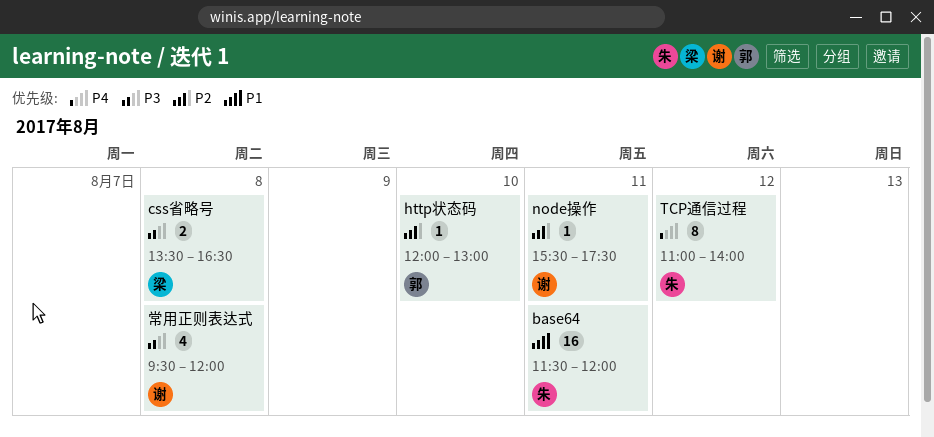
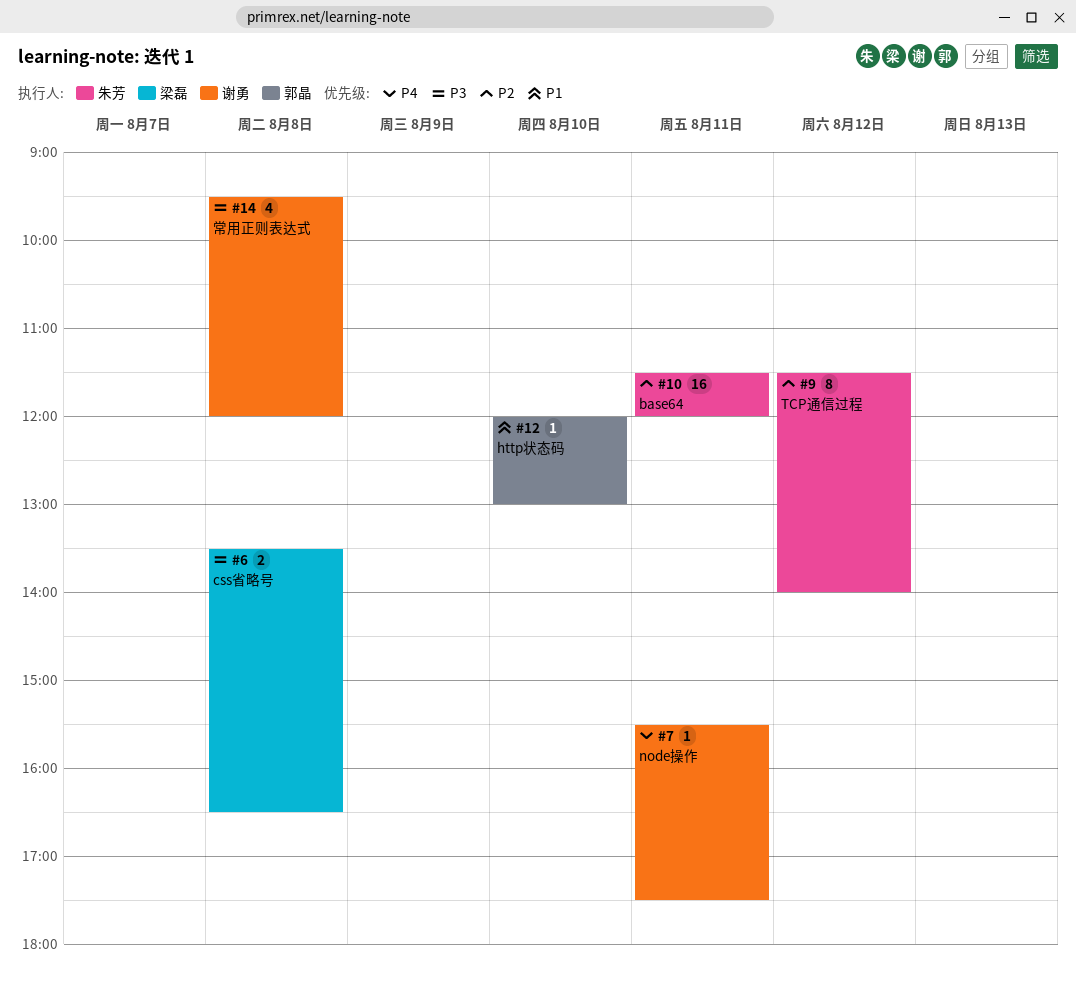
base64, priority: P1 -> P2
http状态码, priority: P2 -> P1
node操作, priority: P2 -> P4
TCP通信过程, priority: P4 -> P2
TCP通信过程, begins: 11:00 -> 11:30

